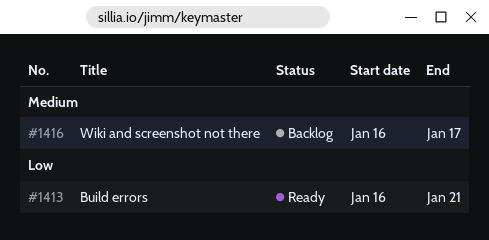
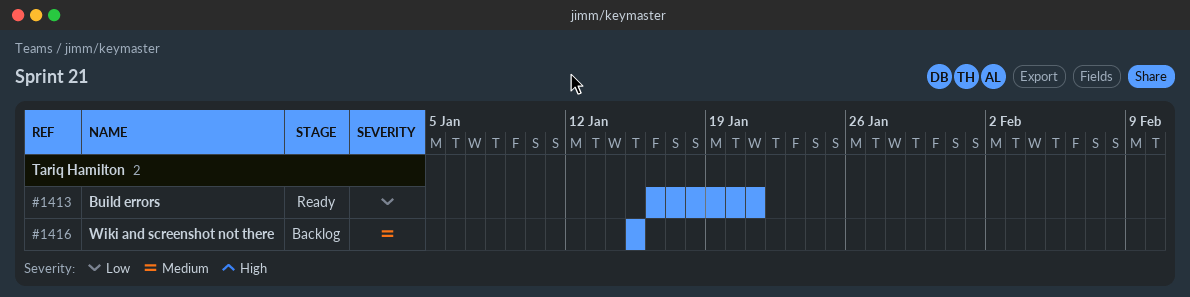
#1416, start: Jan 16 -> Jan 15
#1416, due: Jan 17 -> Jan 15

